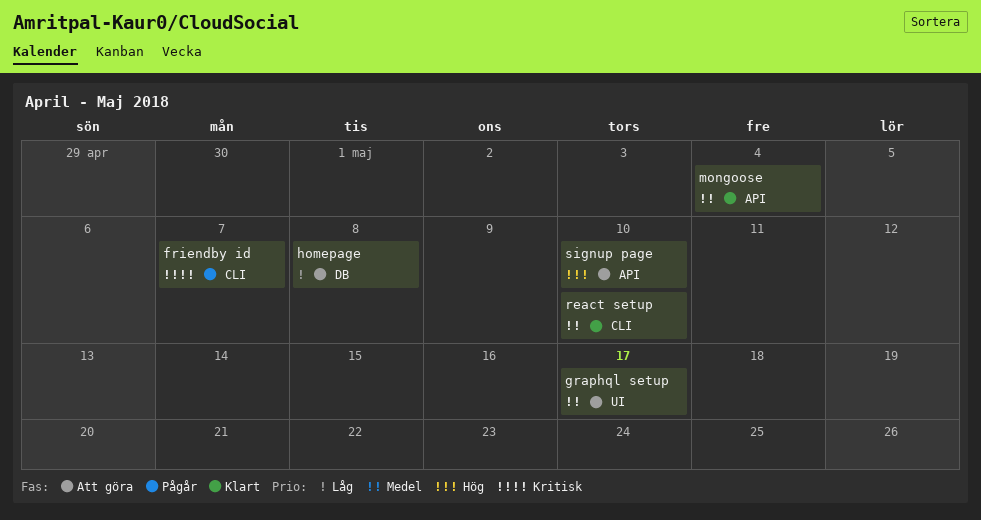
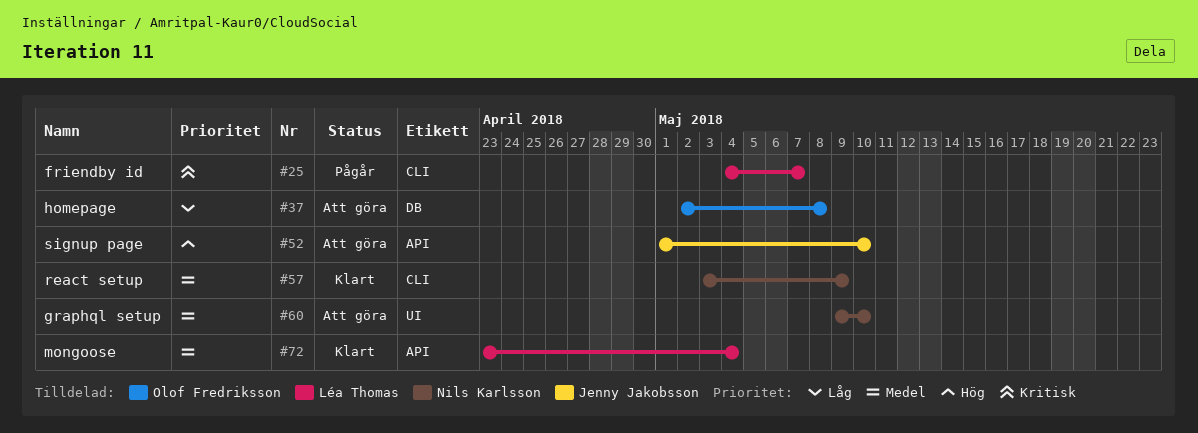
graphql setup, due: May 17 -> May 10
react setup, due: May 10 -> May 9

